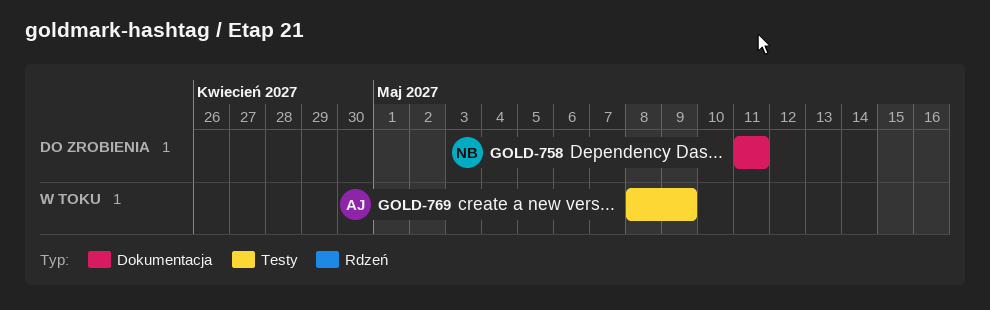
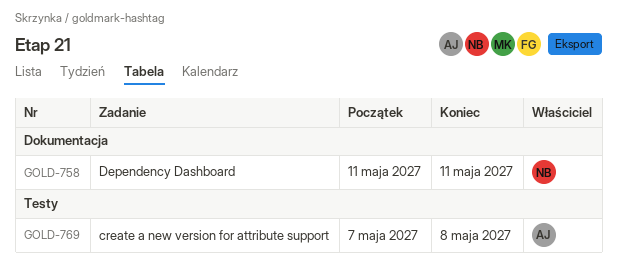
GOLD-769, start: May 8 -> May 7
GOLD-769, due: May 9 -> May 8

